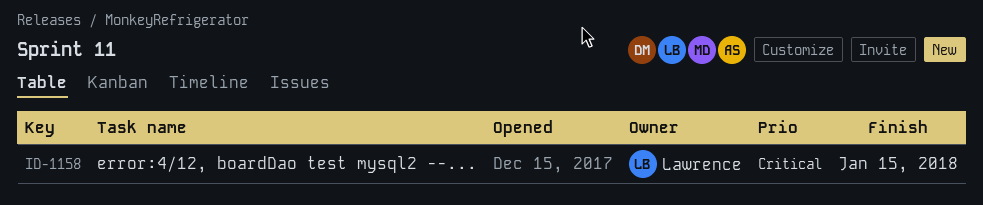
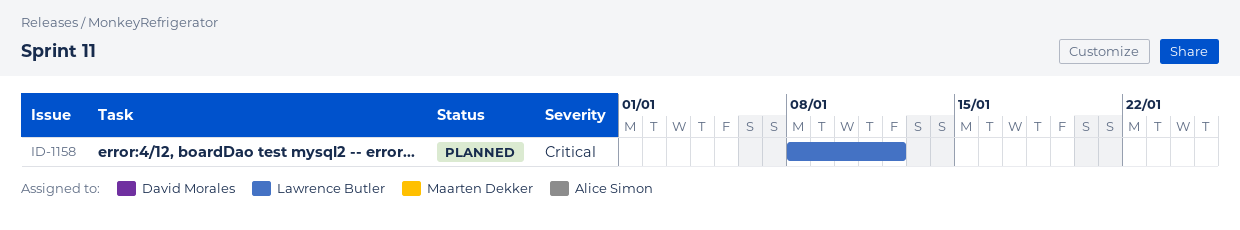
ID-1158, due: Jan 15 -> Jan 12

